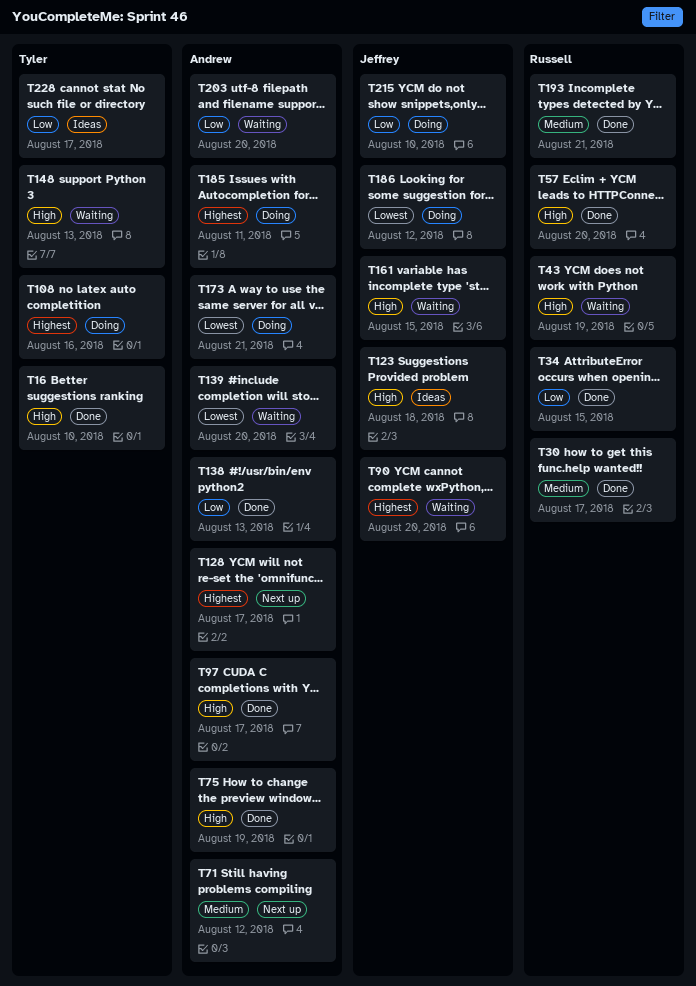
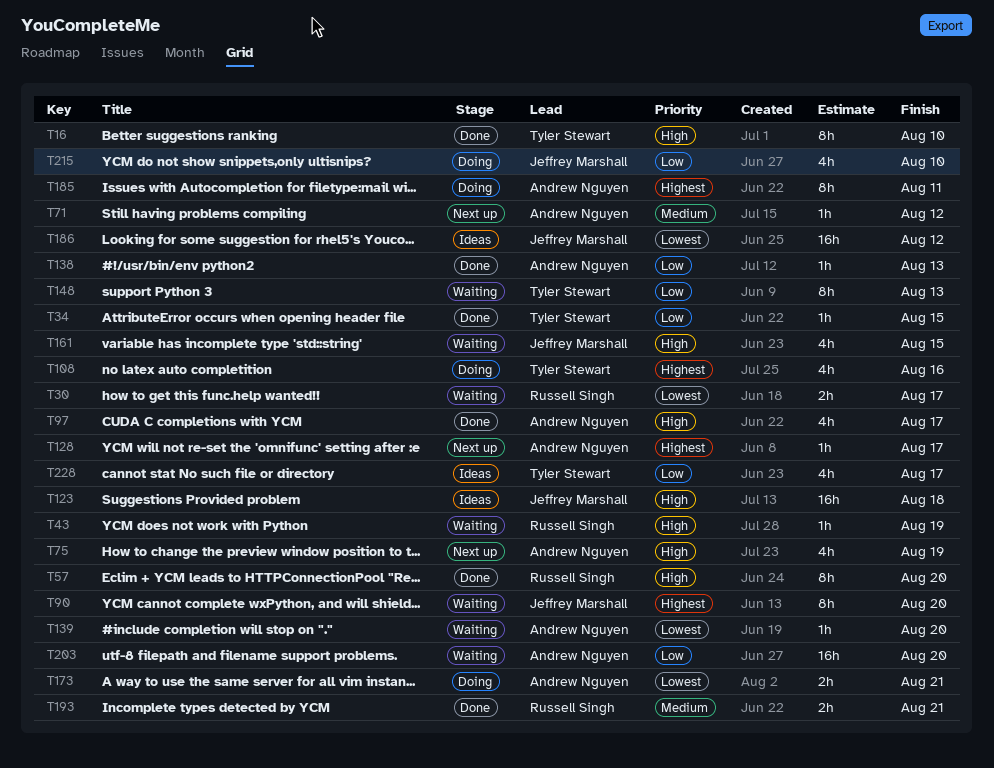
T30, status: Done -> Waiting
T30, priority: Medium -> Lowest
T34, owner: Russell Singh -> Tyler Stewart
T75, status: Done -> Next up
T148, priority: High -> Low
T186, status: Doing -> Ideas

